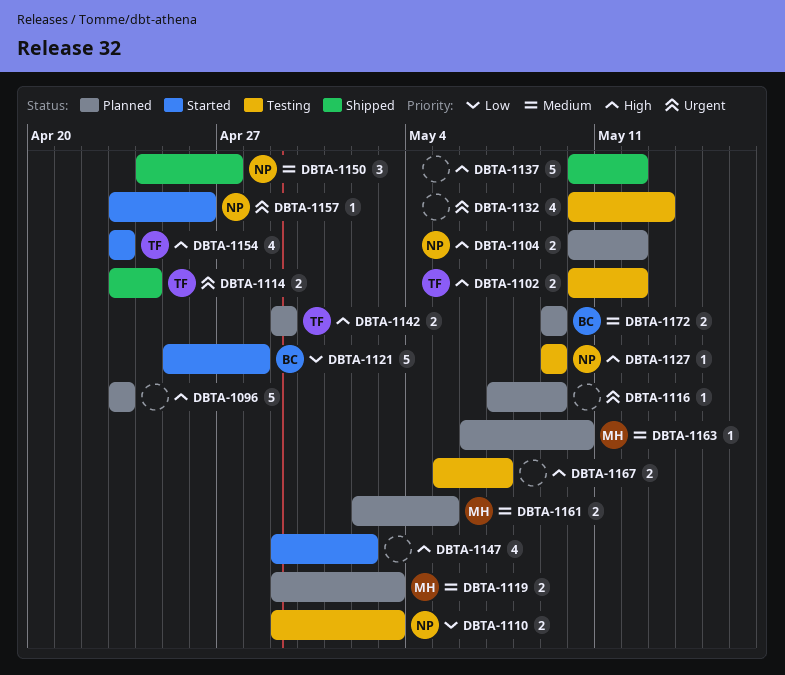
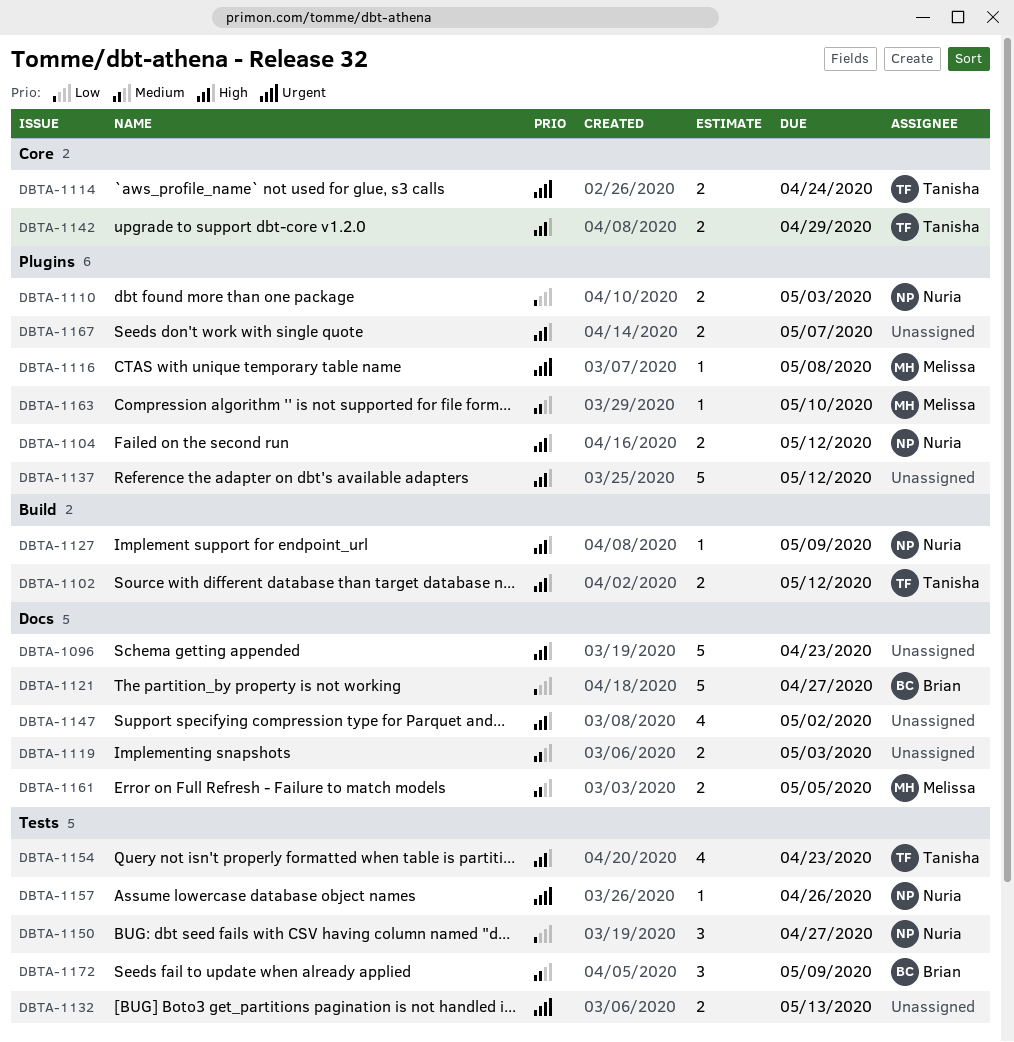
DBTA-1116, owner: none -> Melissa
DBTA-1116, due: May 9 -> May 8
DBTA-1119, owner: Melissa -> none
DBTA-1121, due: Apr 28 -> Apr 27
DBTA-1132, estimate: 4 -> 2
DBTA-1150, priority: Medium -> Low
DBTA-1172, estimate: 2 -> 3

